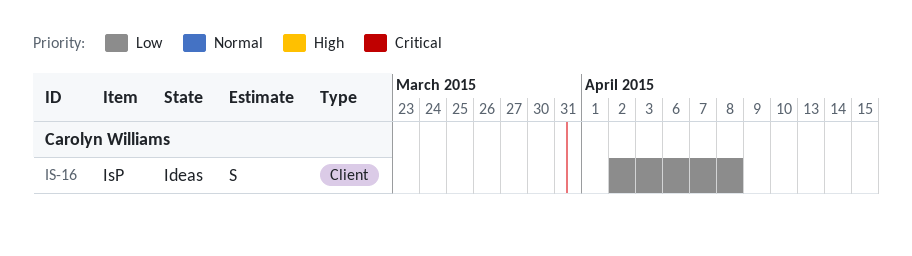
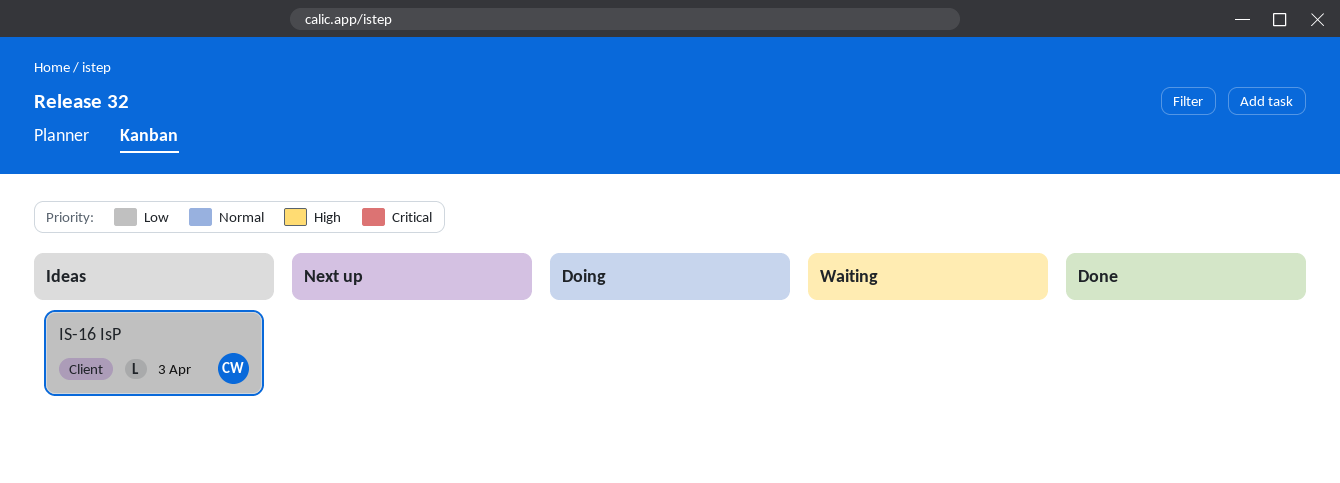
IS-16, estimate: S -> L
IS-16, due: Apr 8 -> Apr 3

